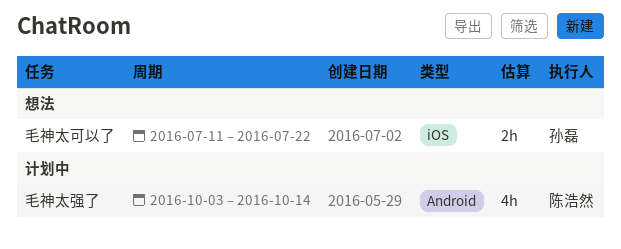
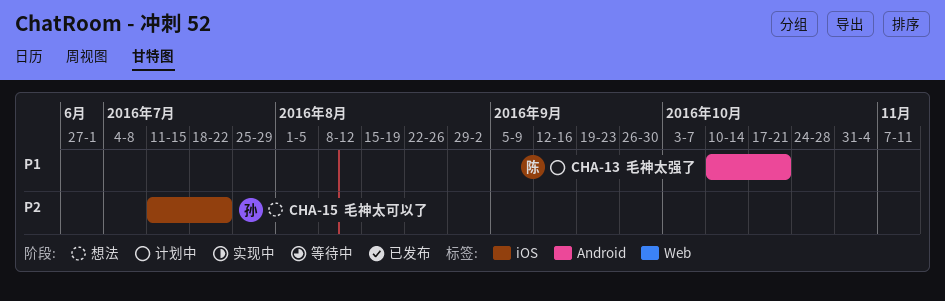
毛神太强了, start: Oct 3 -> Oct 10
毛神太强了, due: Oct 14 -> Oct 21

